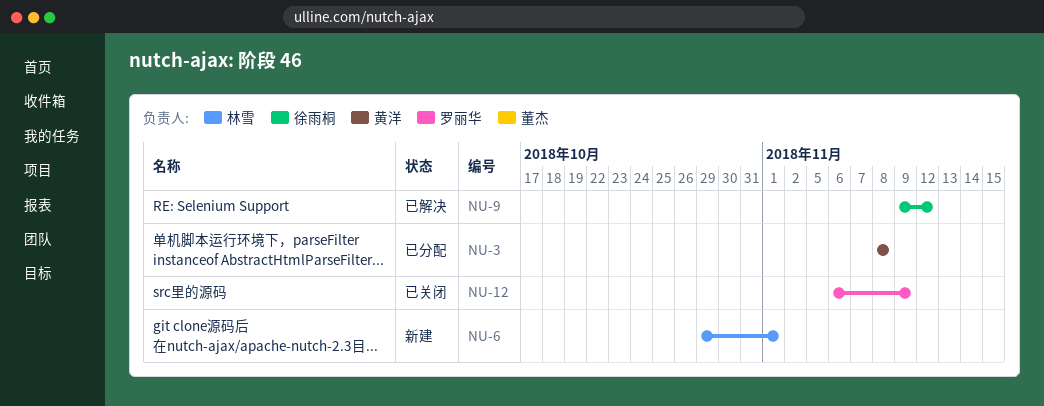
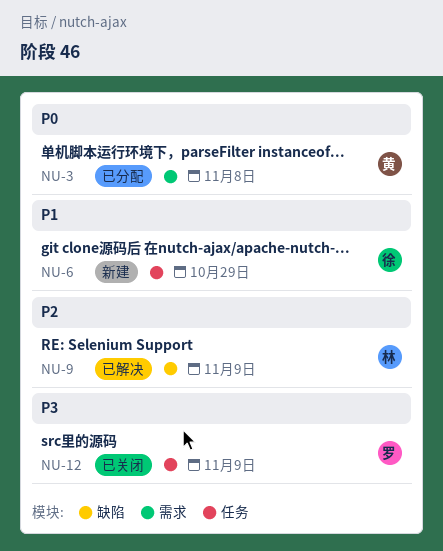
NU-6, owner: 林雪 -> 徐雨桐
NU-6, due: Nov 1 -> Oct 29
NU-9, owner: 徐雨桐 -> 林雪
NU-9, due: Nov 12 -> Nov 9

